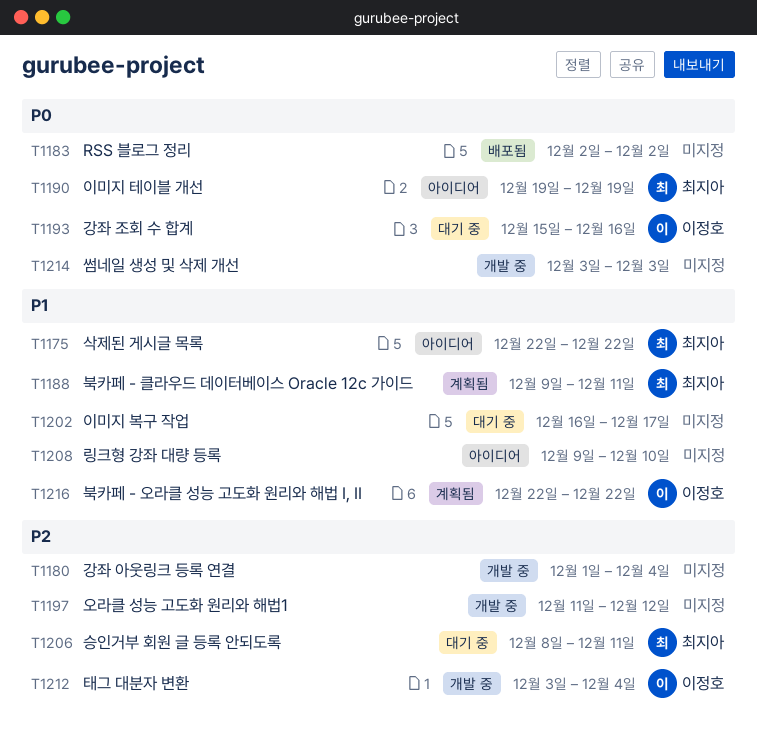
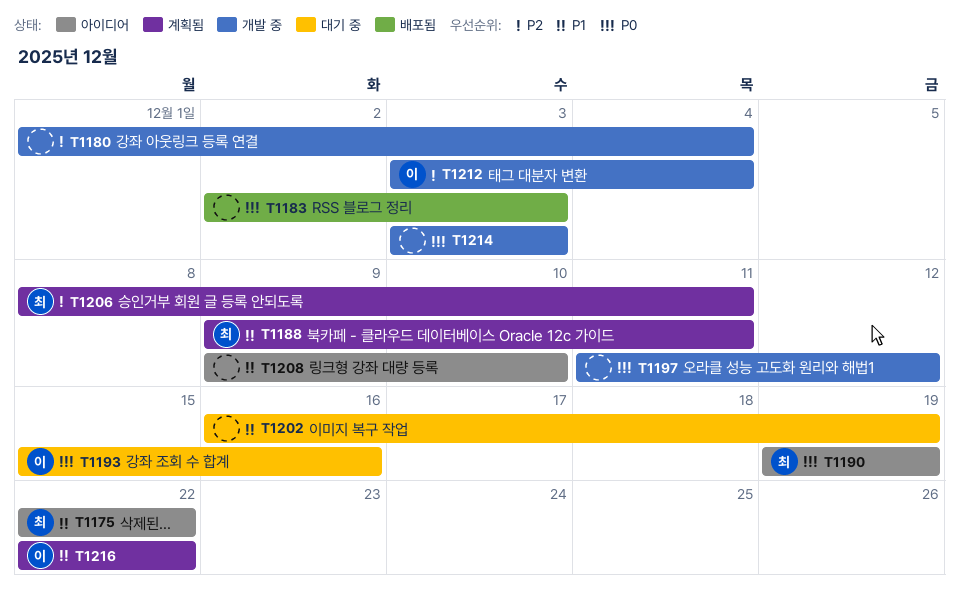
T1183, due: Dec 2 -> Dec 3
T1197, priority: P2 -> P0
T1202, due: Dec 17 -> Dec 19
T1206, status: 대기 중 -> 계획됨

